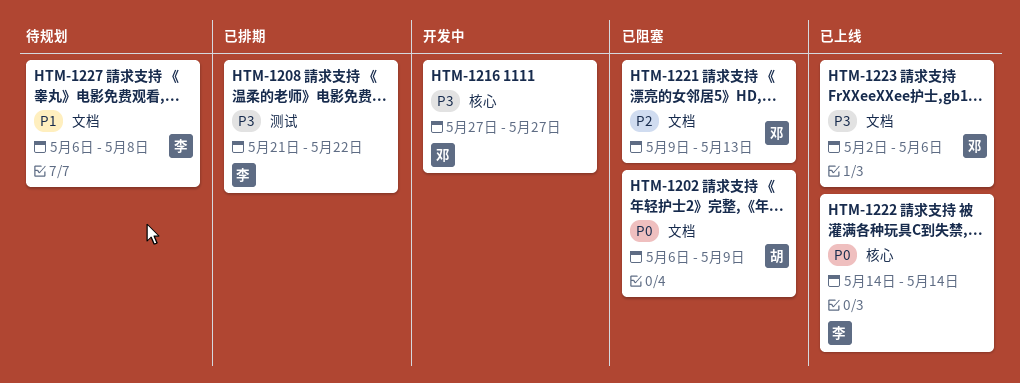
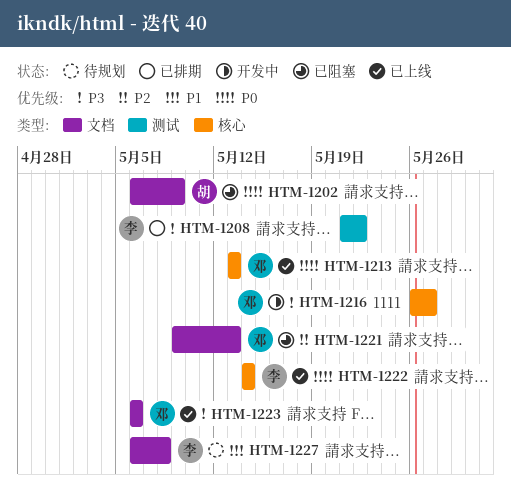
HTM-1213: none -> present
HTM-1216, start: May 27 -> May 26
HTM-1223, start: May 2 -> May 6

